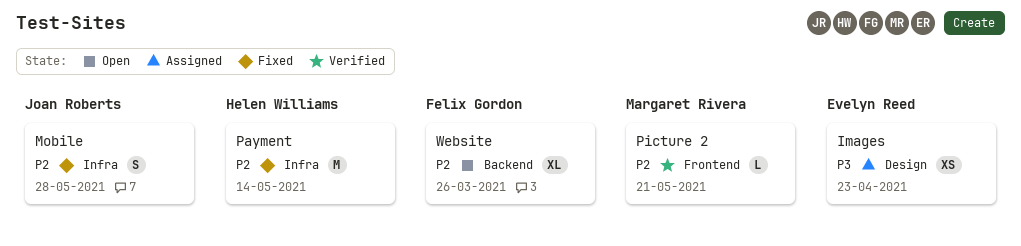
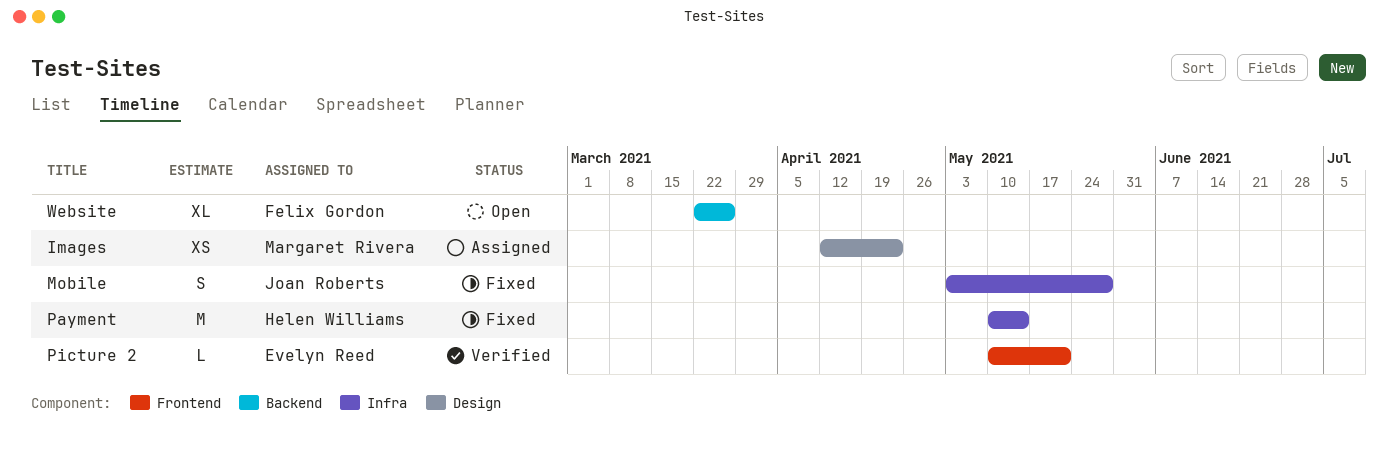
Images, owner: Evelyn Reed -> Margaret Rivera
Picture 2, owner: Margaret Rivera -> Evelyn Reed

